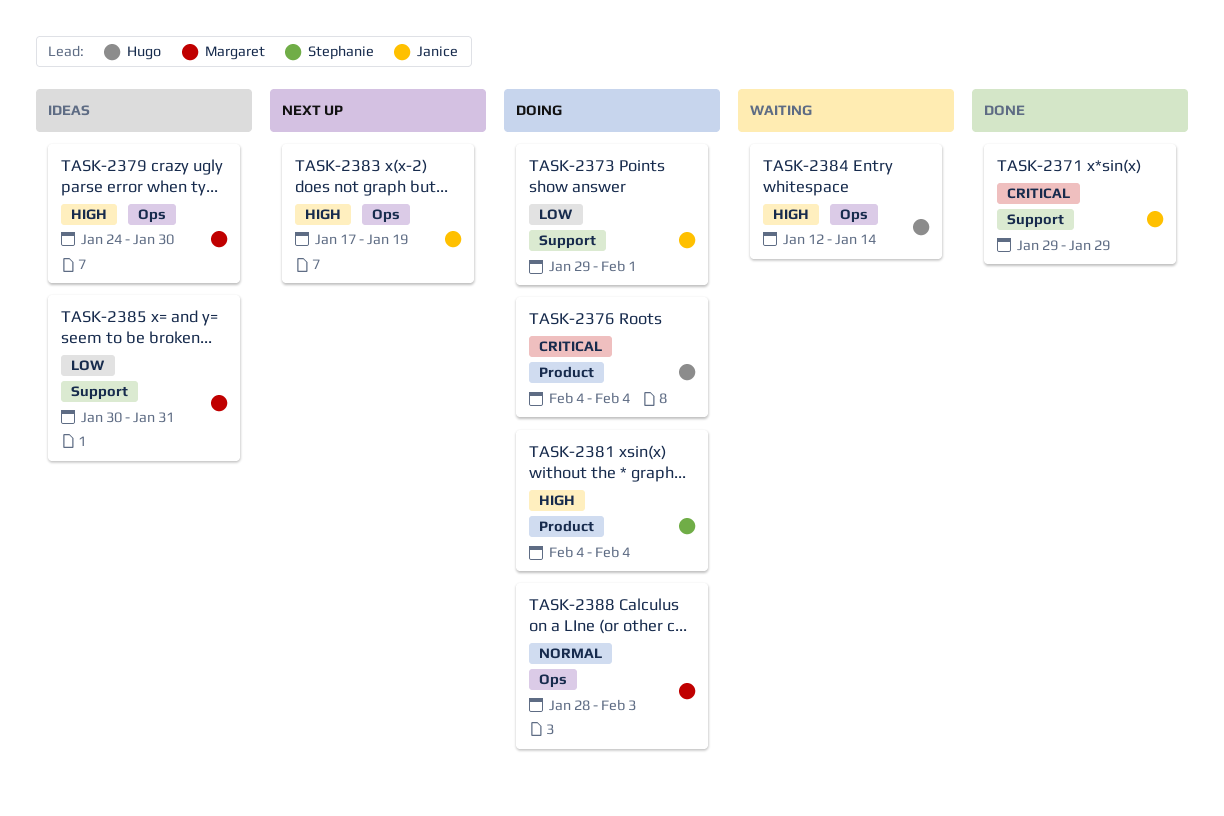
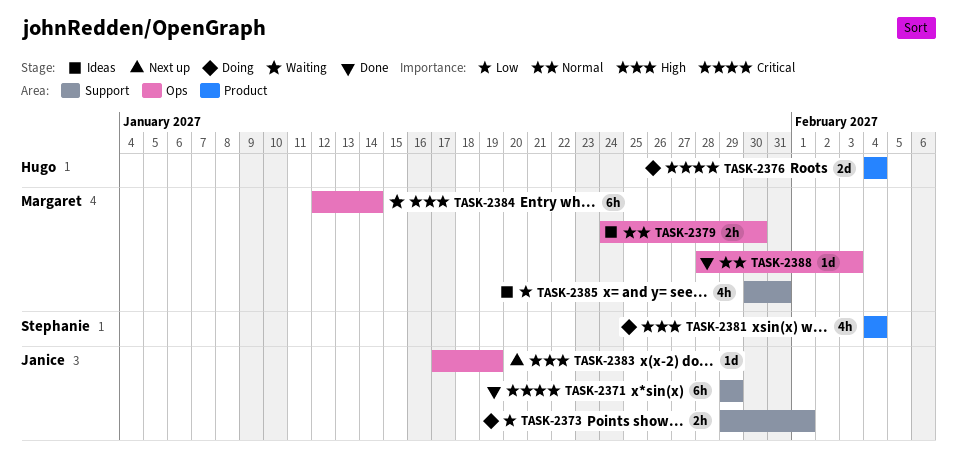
TASK-2379, priority: High -> Normal
TASK-2384, owner: Hugo -> Margaret
TASK-2388, status: Doing -> Done

